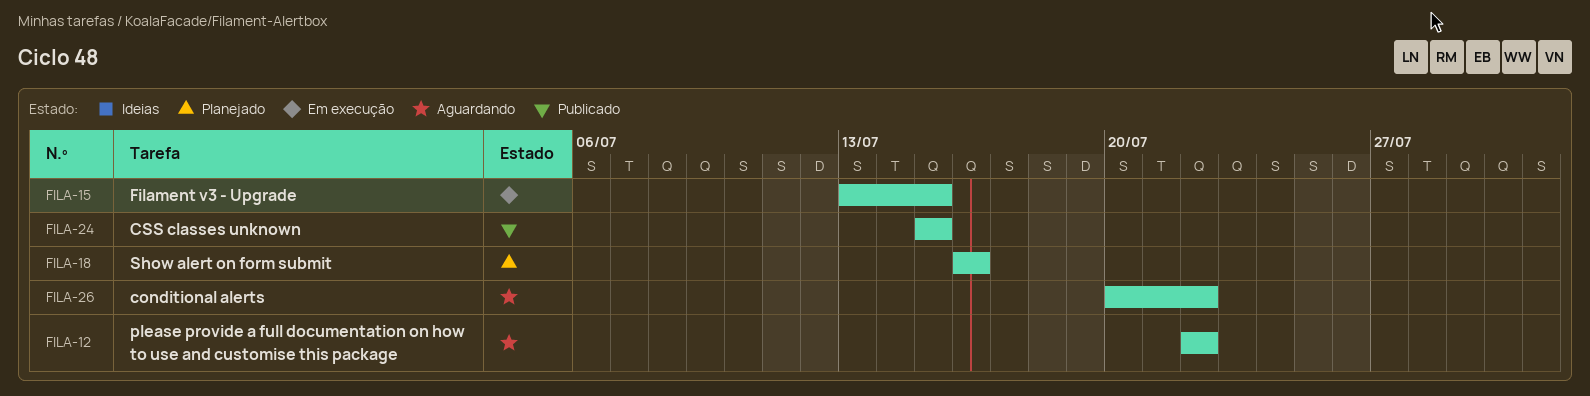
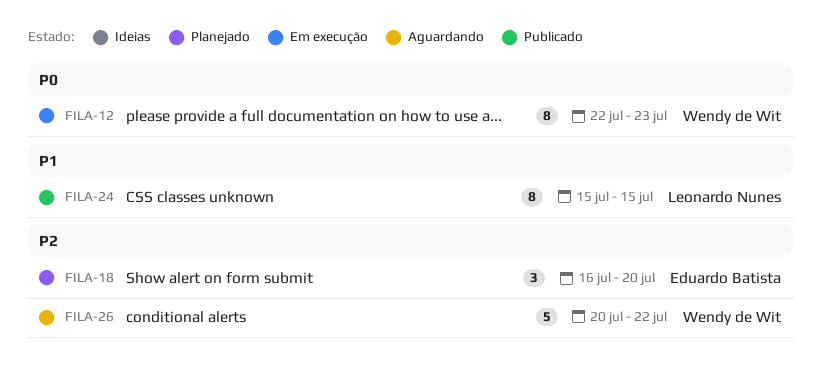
FILA-12, status: Aguardando -> Em execução
FILA-12, due: Jul 22 -> Jul 23
FILA-15: present -> none
FILA-18, due: Jul 16 -> Jul 20

